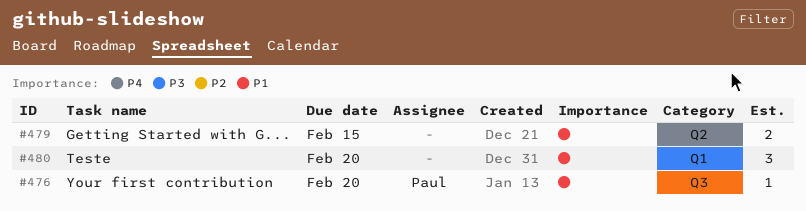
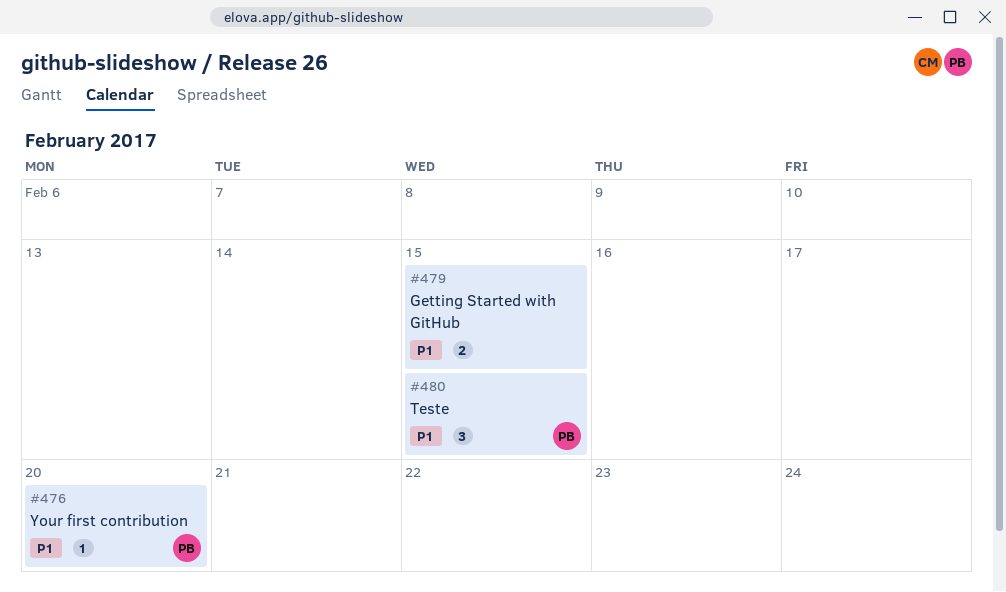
#480, owner: none -> Paul
#480, due: Feb 20 -> Feb 15

